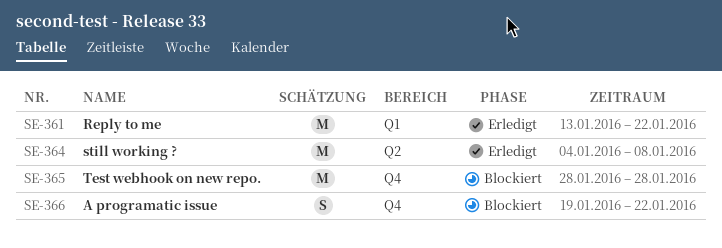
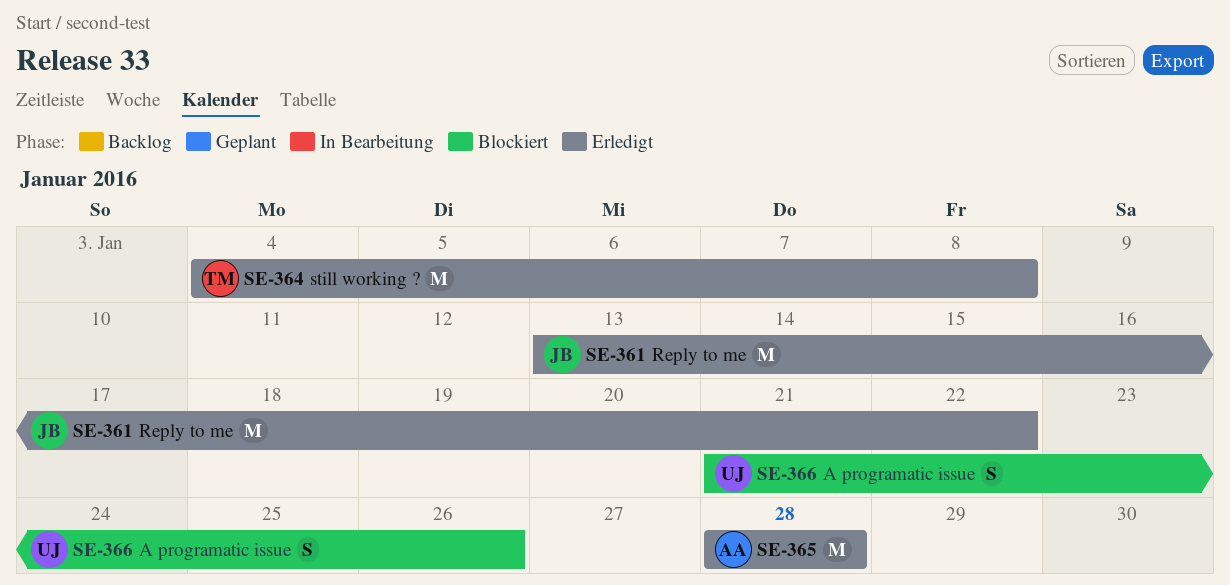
SE-365, status: Blockiert -> Erledigt
SE-366, start: Jan 19 -> Jan 21
SE-366, due: Jan 22 -> Jan 26

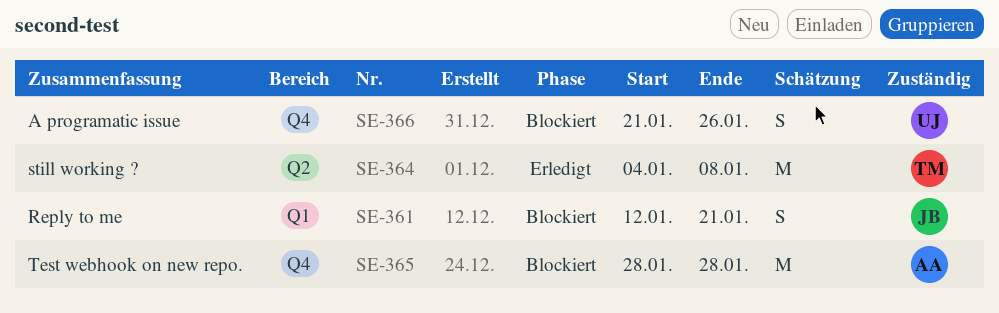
SE-361, status: Erledigt -> Blockiert
SE-361, estimate: M -> S
SE-361, start: Jan 13 -> Jan 12
SE-361, due: Jan 22 -> Jan 21
SE-365, status: Erledigt -> Blockiert

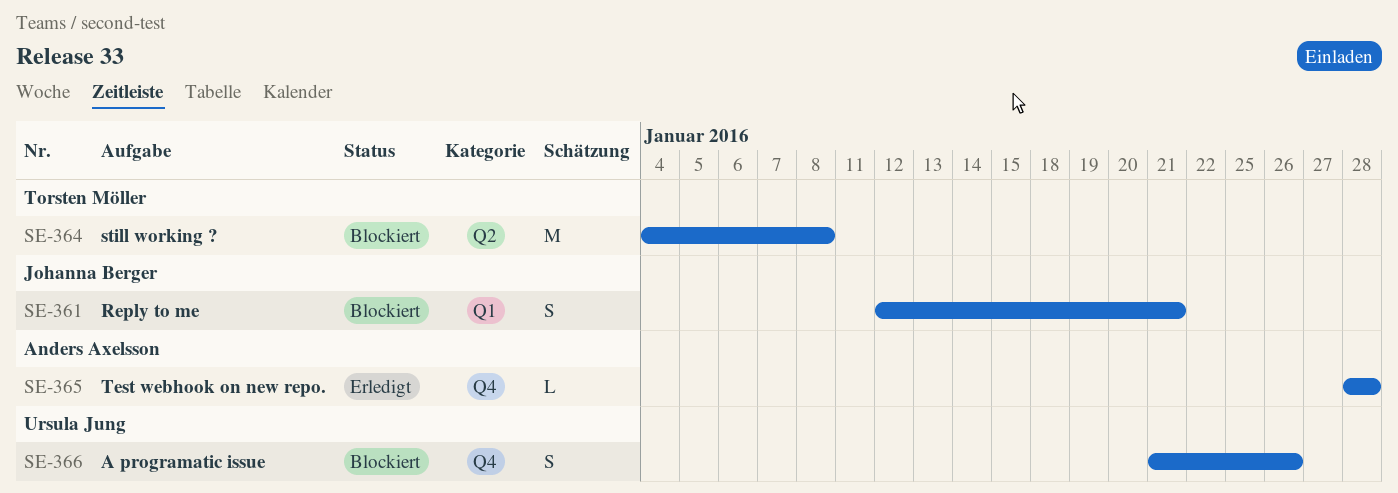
SE-364, status: Erledigt -> Blockiert
SE-365, status: Blockiert -> Erledigt
SE-365, estimate: M -> L

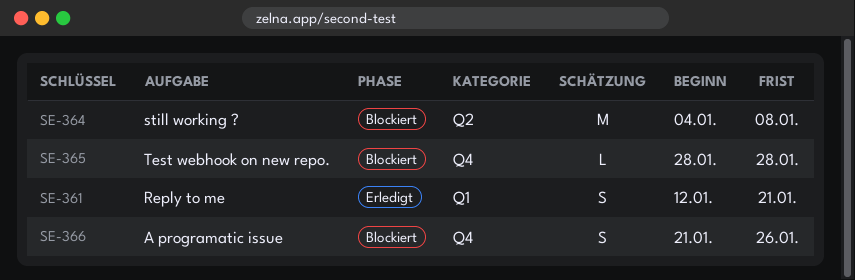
SE-361, status: Blockiert -> Erledigt
SE-365, status: Erledigt -> Blockiert

